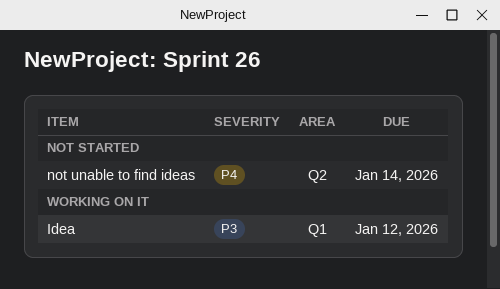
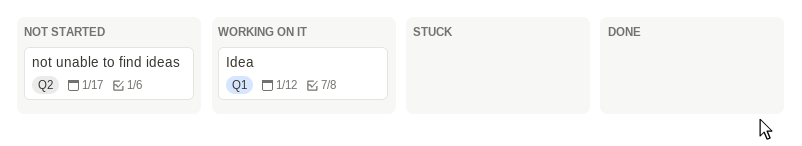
not unable to find ideas, due: Jan 14 -> Jan 17

